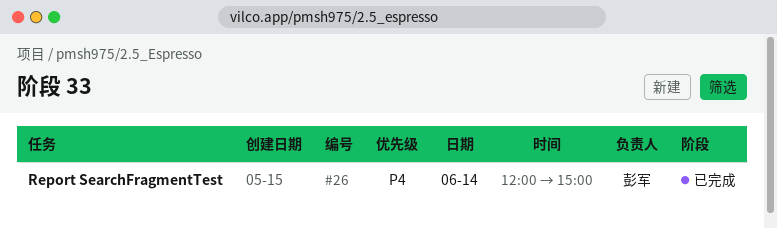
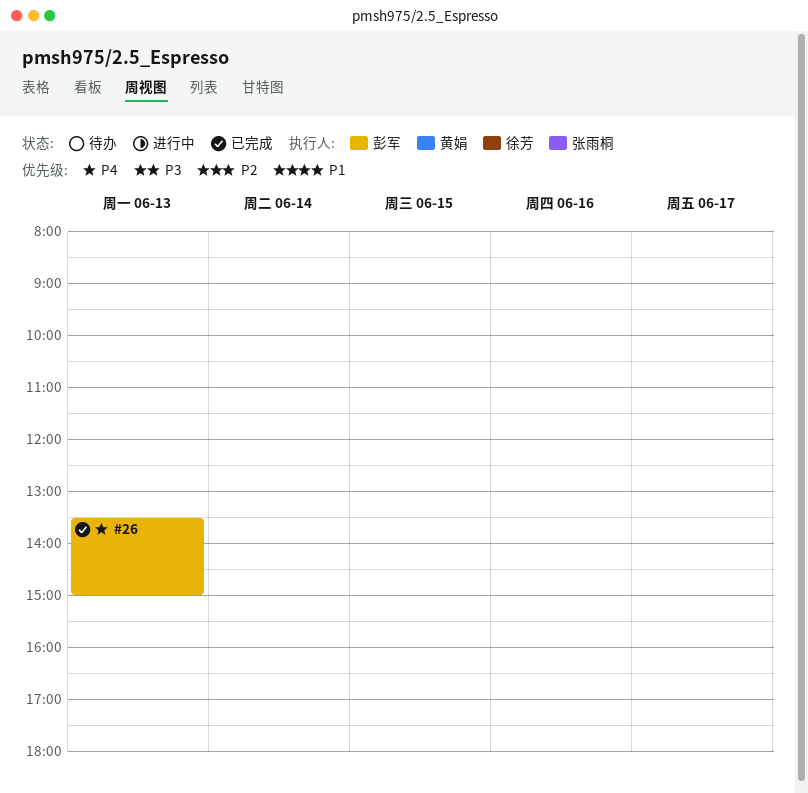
#26, day: Jun 14 -> Jun 13
#26, begins: 12:00 -> 13:30

